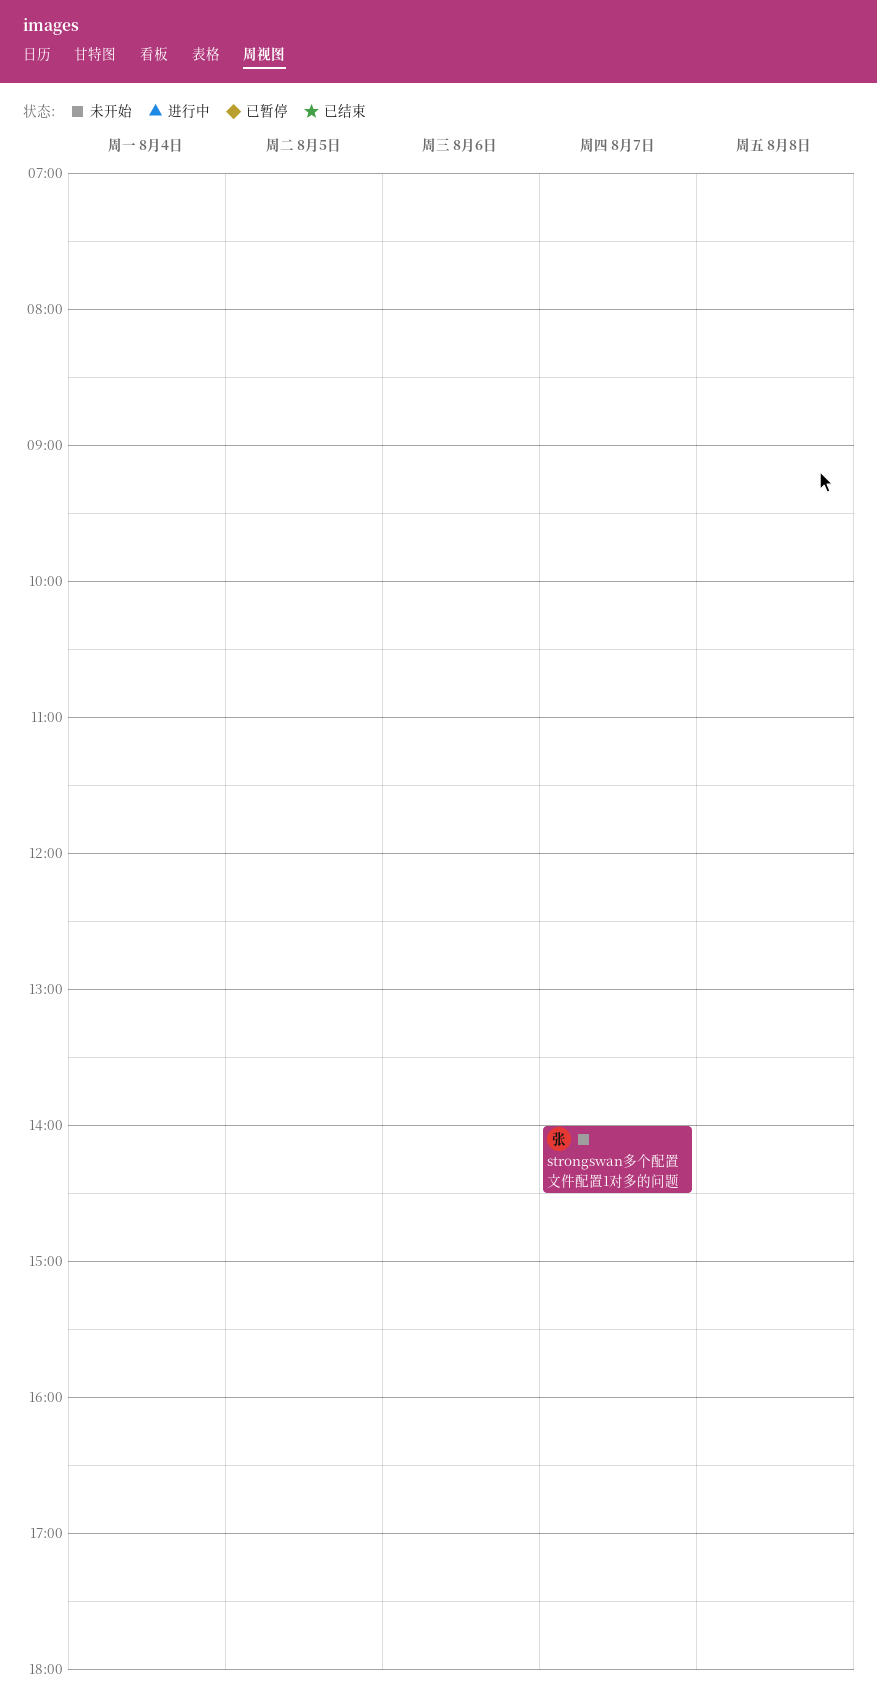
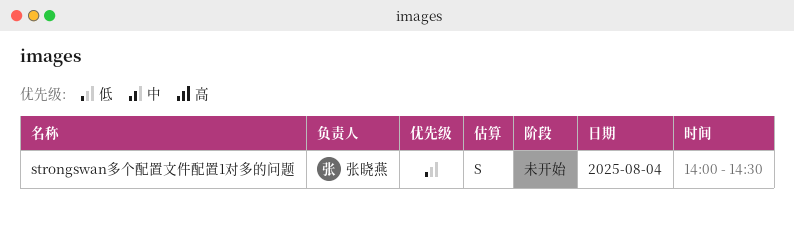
strongswan多个配置文件配置1对多的问题, day: Aug 7 -> Aug 4

